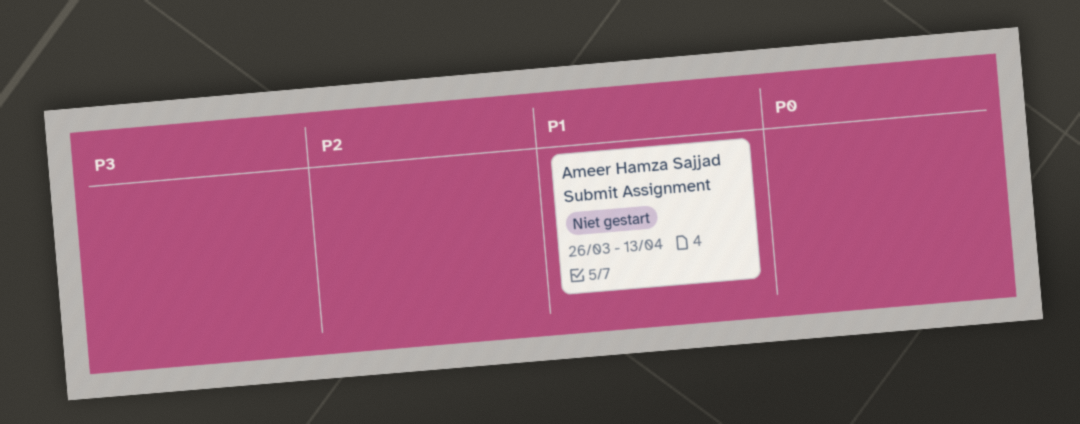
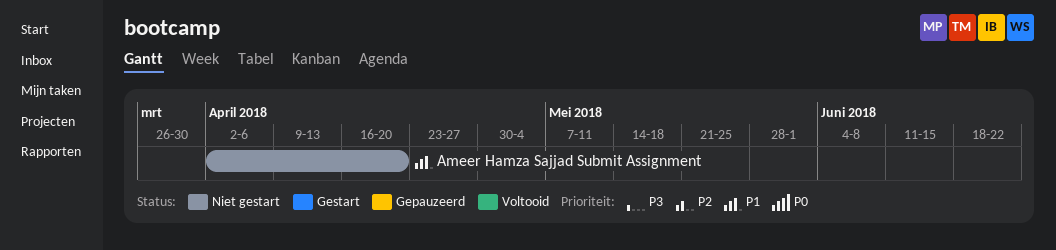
Ameer Hamza Sajjad Submit Assignment, start: Mar 26 -> Apr 2
Ameer Hamza Sajjad Submit Assignment, due: Apr 13 -> Apr 20

